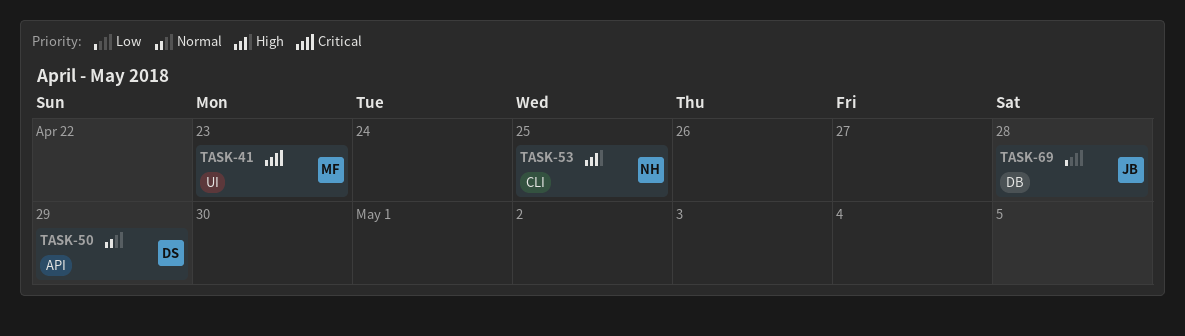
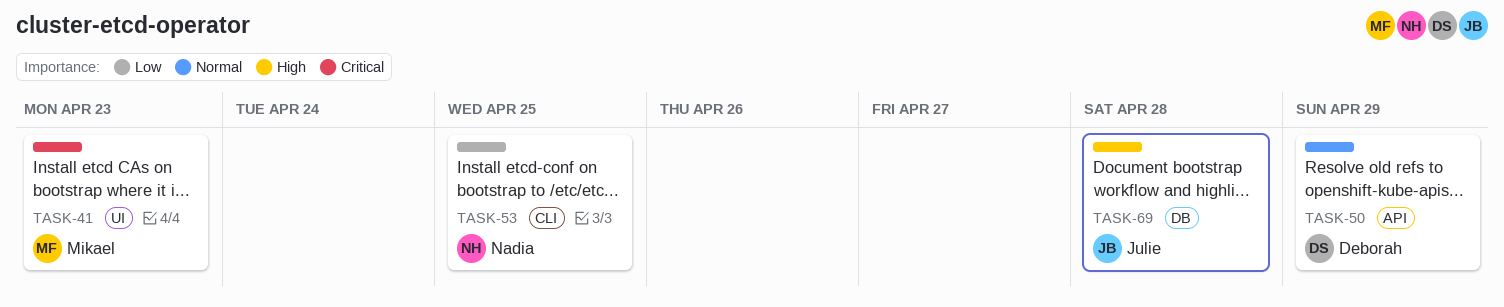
TASK-53, priority: High -> Low
TASK-69, priority: Low -> High

